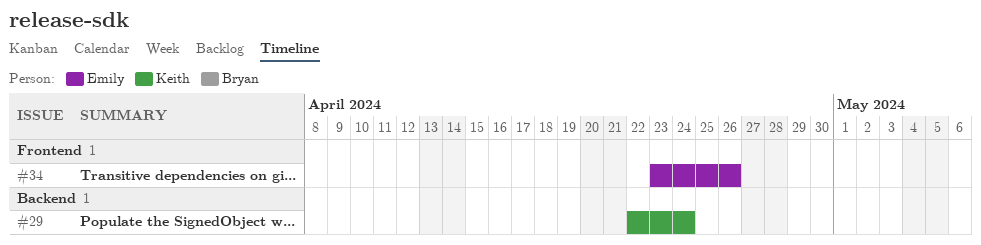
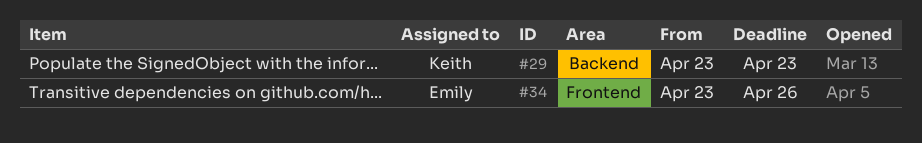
#29, start: Apr 22 -> Apr 23
#29, due: Apr 24 -> Apr 23

